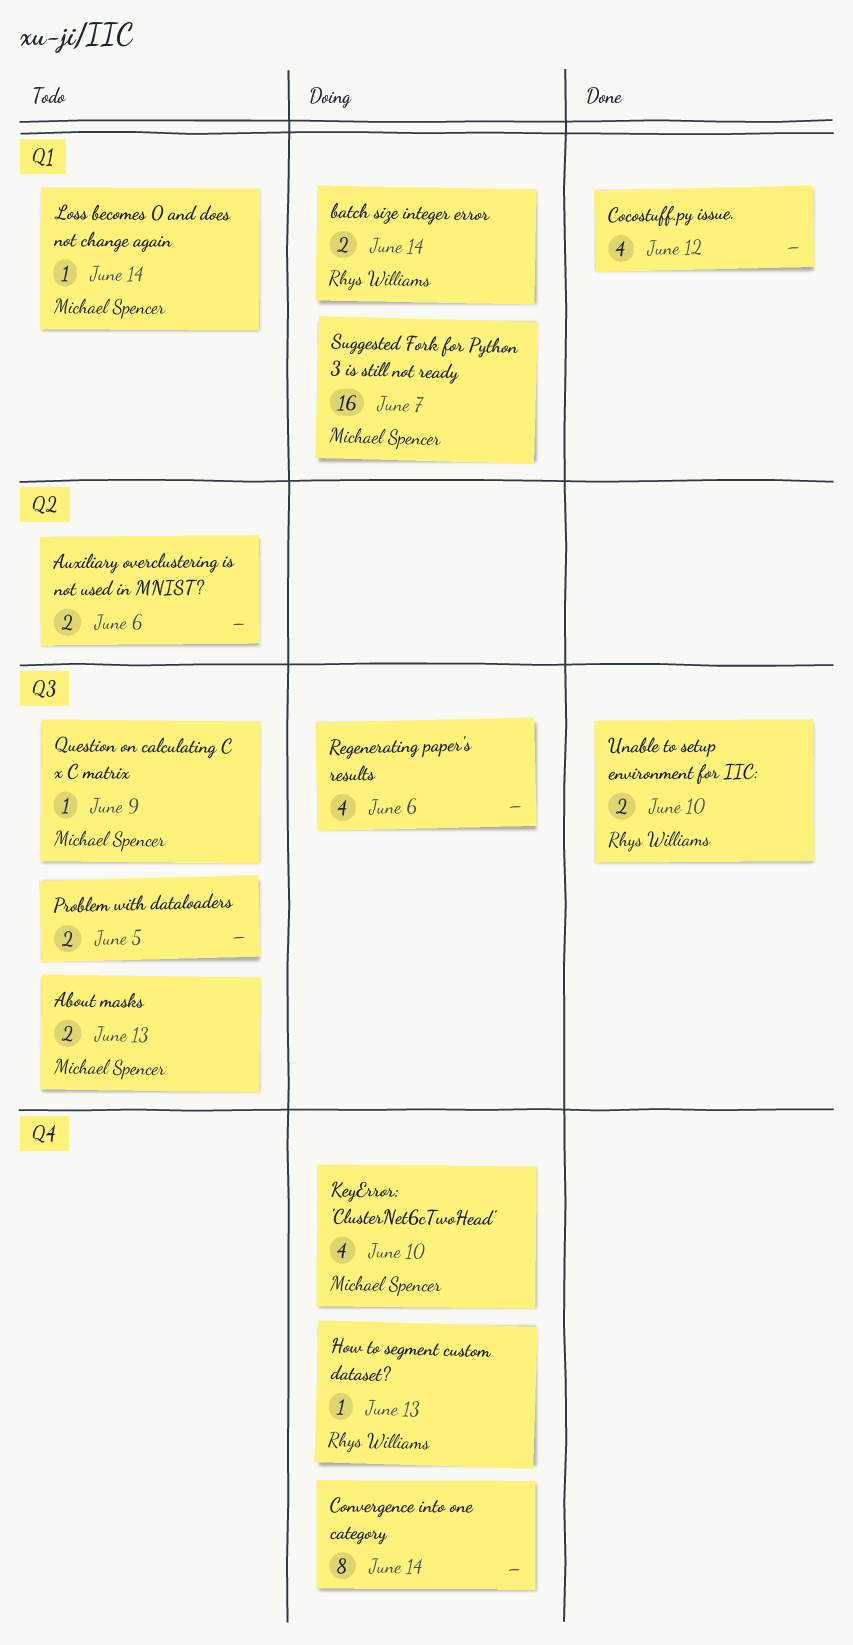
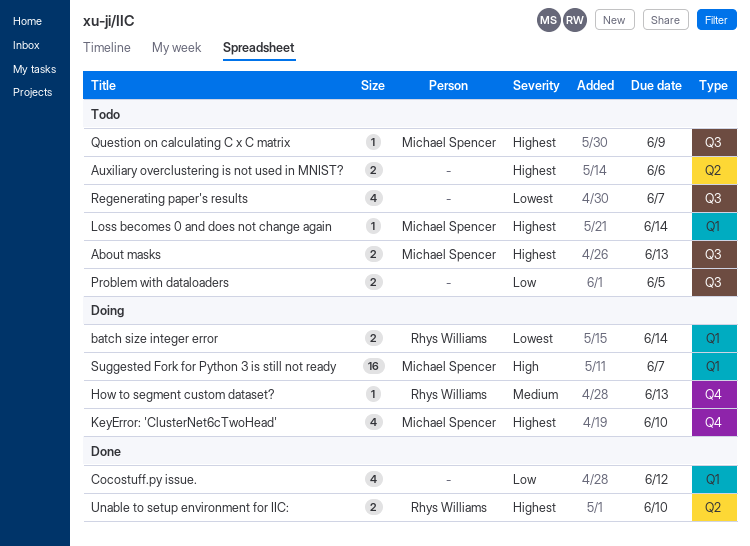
Convergence into one category: present -> none
Regenerating paper's results, status: Doing -> Todo
Regenerating paper's results, due: Jun 6 -> Jun 7
Unable to setup environment for IIC:, label: Q3 -> Q2

